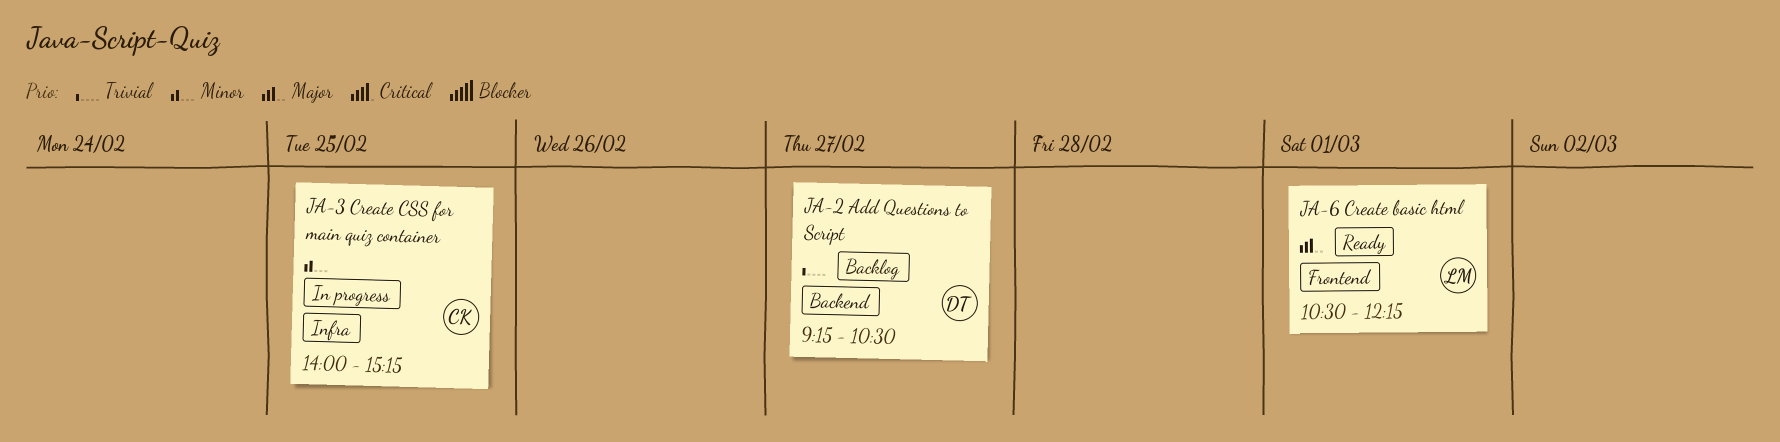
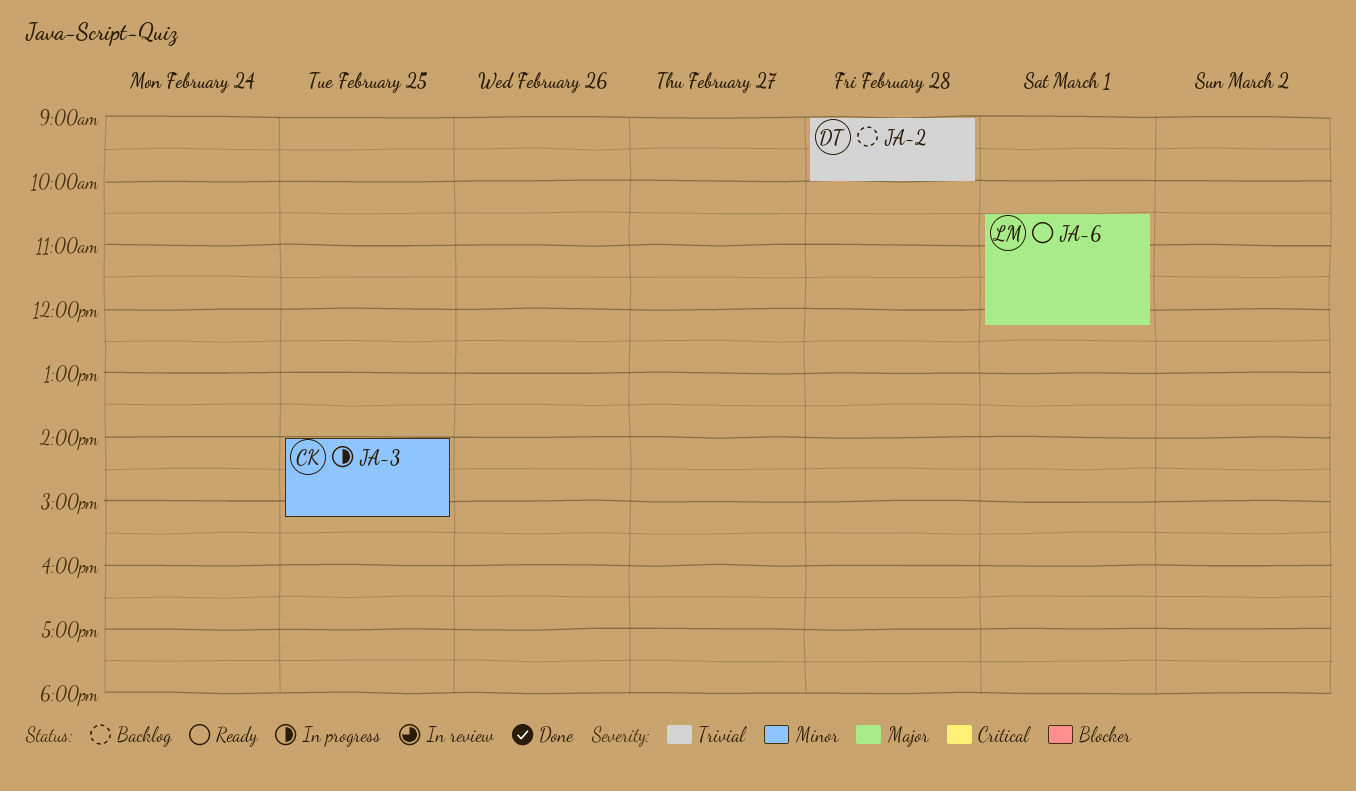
JA-2, day: Feb 27 -> Feb 28
JA-2, begins: 09:15 -> 09:00
JA-2, ends: 10:30 -> 10:00

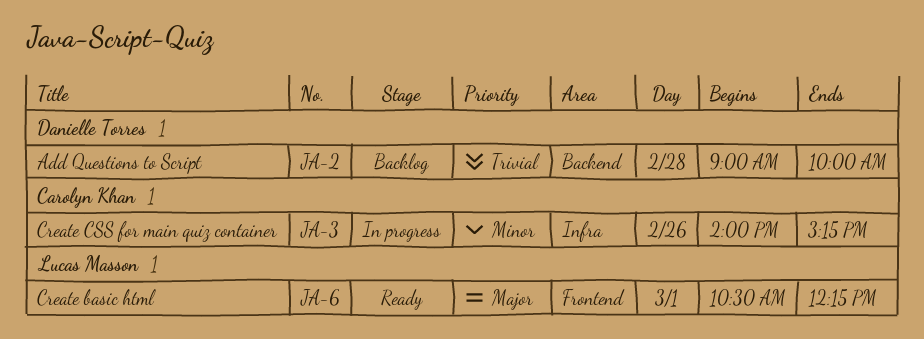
JA-3, day: Feb 25 -> Feb 26

